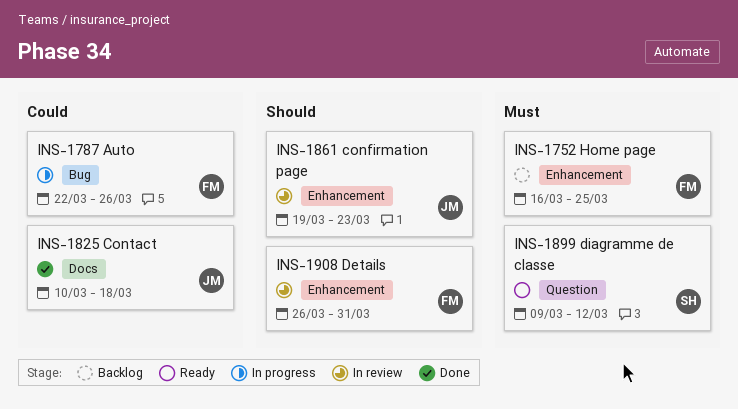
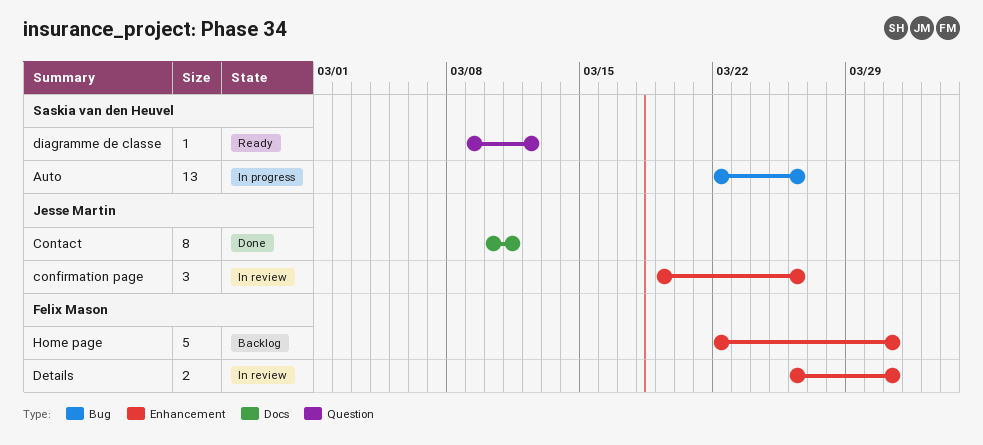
Auto, owner: Felix Mason -> Saskia van den Heuvel
confirmation page, due: Mar 23 -> Mar 26
Contact, due: Mar 18 -> Mar 11
Home page, start: Mar 16 -> Mar 22
Home page, due: Mar 25 -> Mar 31

